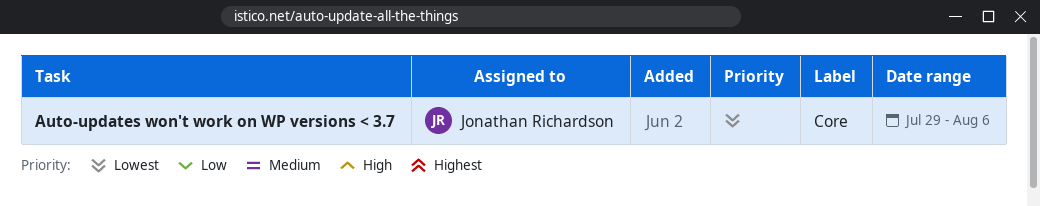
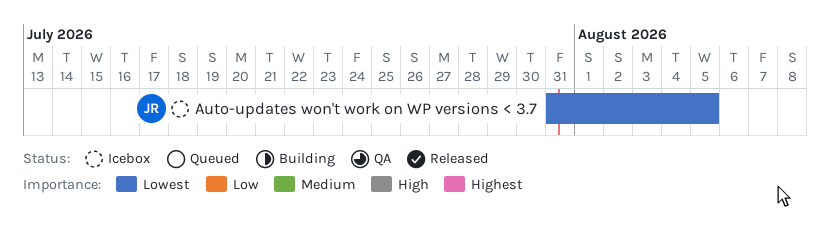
Auto-updates won't work on WP versions < 3.7, start: Jul 29 -> Jul 31
Auto-updates won't work on WP versions < 3.7, due: Aug 6 -> Aug 5

